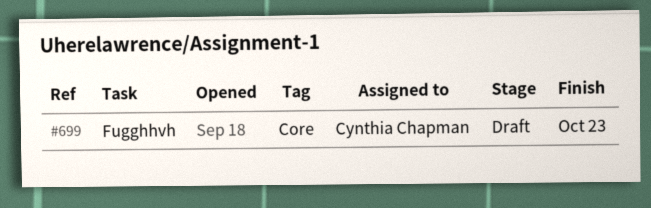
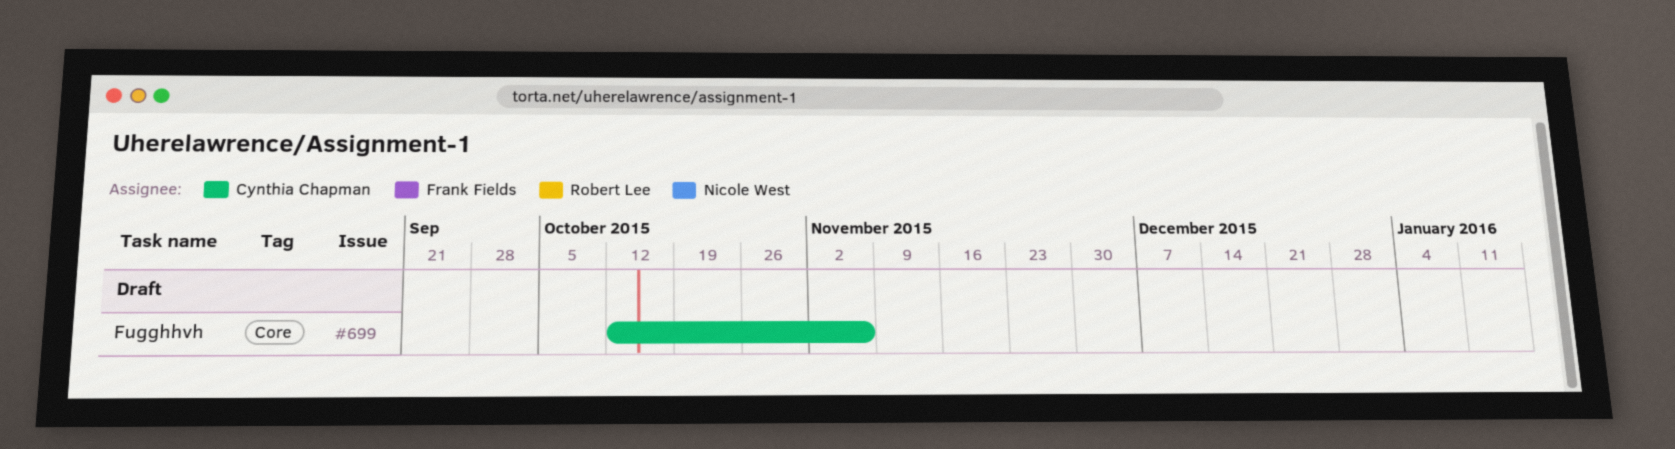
#699, due: Oct 23 -> Nov 6

